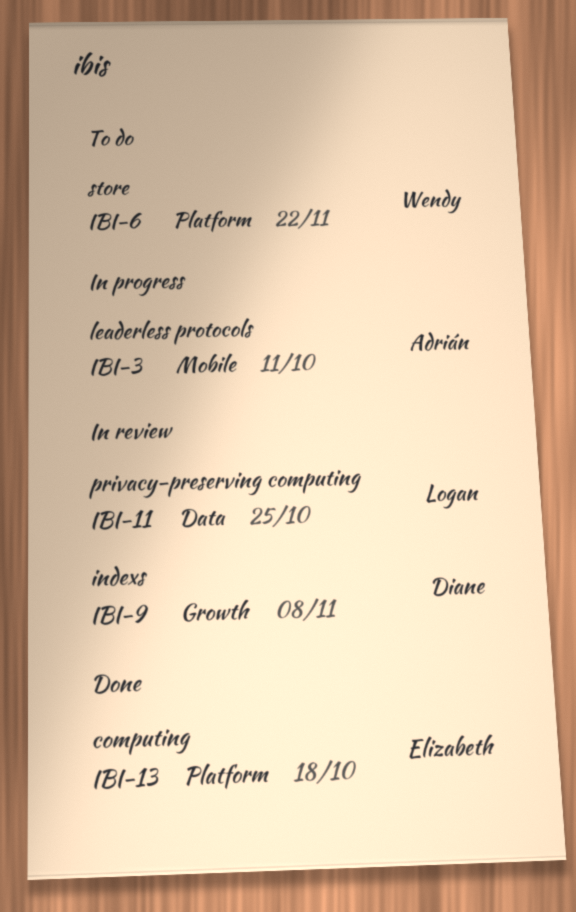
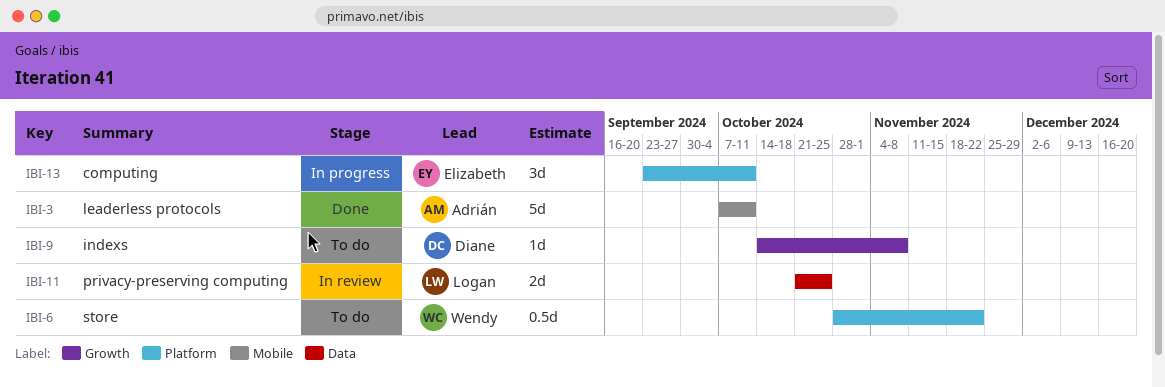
IBI-3, status: In progress -> Done
IBI-9, status: In review -> To do
IBI-13, status: Done -> In progress
IBI-13, due: Oct 18 -> Oct 11

